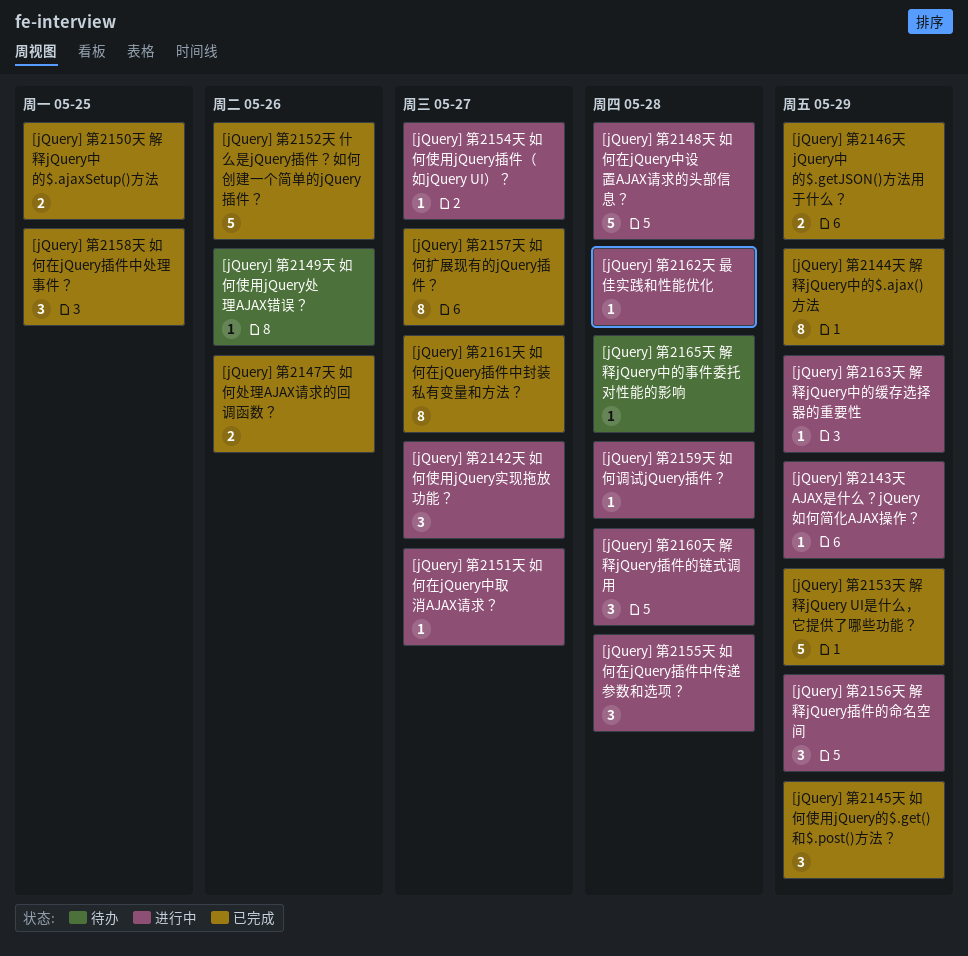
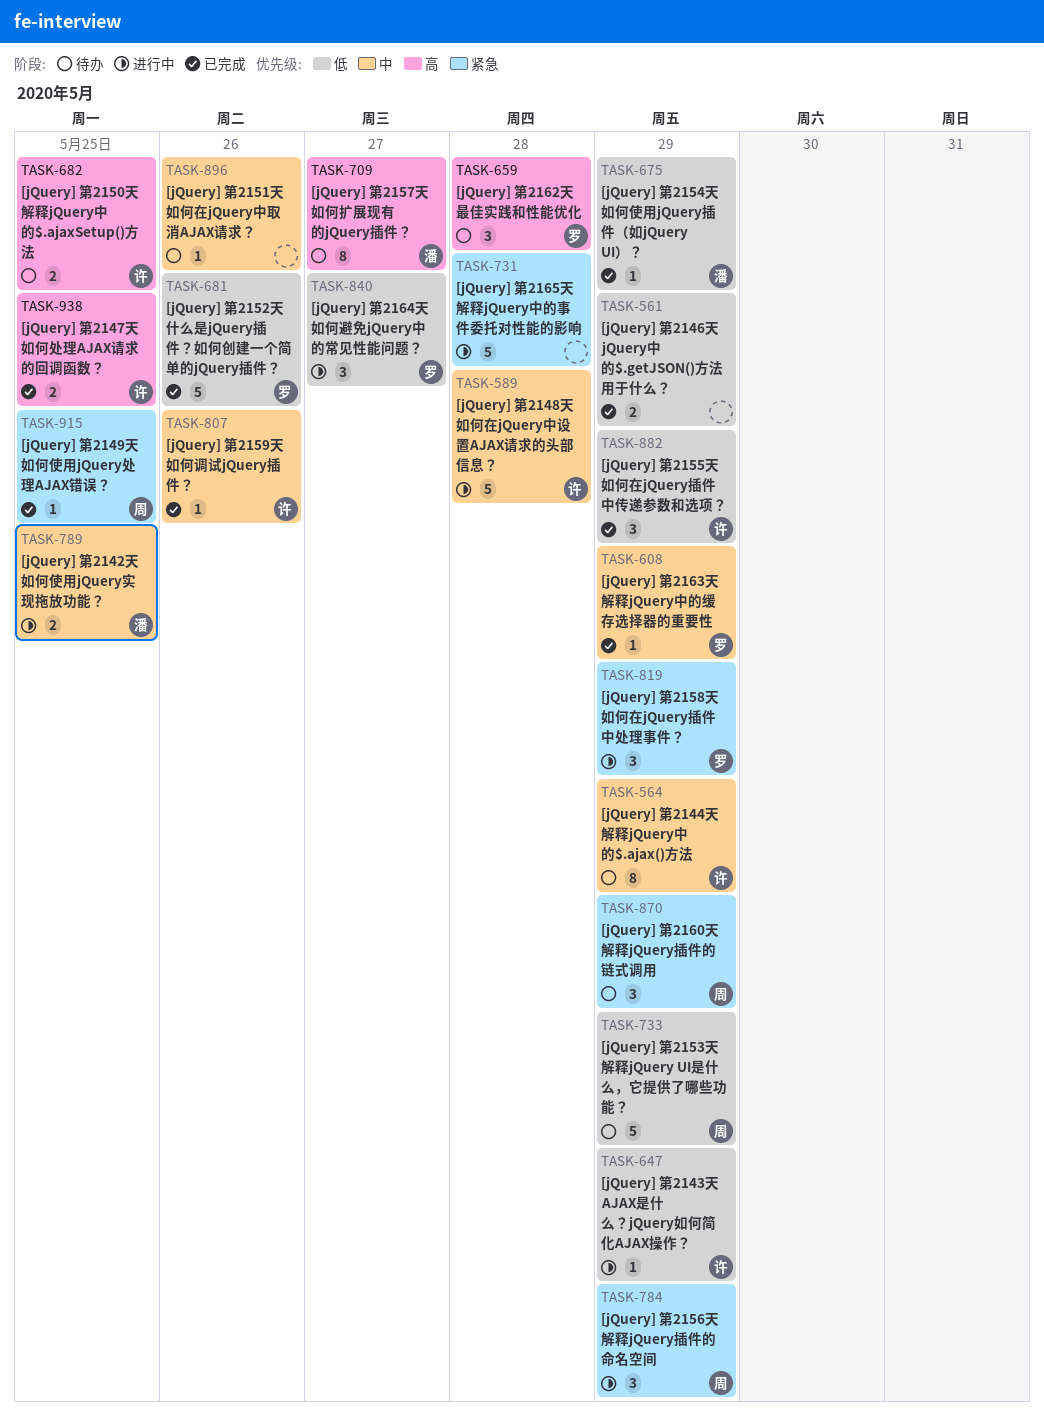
[jQuery] 第2142天 如何使用jQuery实现拖放功能？, estimate: 3 -> 2
[jQuery] 第2142天 如何使用jQuery实现拖放功能？, due: May 27 -> May 25
[jQuery] 第2144天 解释jQuery中的$.ajax()方法, status: 已完成 -> 待办
[jQuery] 第2145天 如何使用jQuery的$.get()和$.post()方法？: present -> none
[jQuery] 第2147天 如何处理AJAX请求的回调函数？, due: May 26 -> May 25
[jQuery] 第2149天 如何使用jQuery处理AJAX错误？, status: 待办 -> 已完成
[jQuery] 第2149天 如何使用jQuery处理AJAX错误？, due: May 26 -> May 25
[jQuery] 第2150天 解释jQuery中的$.ajaxSetup()方法, status: 已完成 -> 待办
[jQuery] 第2151天 如何在jQuery中取消AJAX请求？, status: 进行中 -> 待办
[jQuery] 第2151天 如何在jQuery中取消AJAX请求？, due: May 27 -> May 26
[jQuery] 第2153天 解释jQuery UI是什么，它提供了哪些功能？, status: 已完成 -> 待办
[jQuery] 第2154天 如何使用jQuery插件（如jQuery UI）？, status: 进行中 -> 已完成
[jQuery] 第2154天 如何使用jQuery插件（如jQuery UI）？, due: May 27 -> May 29
[jQuery] 第2155天 如何在jQuery插件中传递参数和选项？, status: 进行中 -> 已完成
[jQuery] 第2155天 如何在jQuery插件中传递参数和选项？, due: May 28 -> May 29
[jQuery] 第2157天 如何扩展现有的jQuery插件？, status: 已完成 -> 待办
[jQuery] 第2158天 如何在jQuery插件中处理事件？, status: 已完成 -> 进行中
[jQuery] 第2158天 如何在jQuery插件中处理事件？, due: May 25 -> May 29
[jQuery] 第2159天 如何调试jQuery插件？, status: 进行中 -> 已完成
[jQuery] 第2159天 如何调试jQuery插件？, due: May 28 -> May 26
[jQuery] 第2160天 解释jQuery插件的链式调用, status: 进行中 -> 待办
[jQuery] 第2160天 解释jQuery插件的链式调用, due: May 28 -> May 29
[jQuery] 第2161天 如何在jQuery插件中封装私有变量和方法？: present -> none
[jQuery] 第2162天 最佳实践和性能优化, status: 进行中 -> 待办
[jQuery] 第2162天 最佳实践和性能优化, estimate: 1 -> 3
[jQuery] 第2163天 解释jQuery中的缓存选择器的重要性, status: 进行中 -> 已完成
[jQuery] 第2164天 如何避免jQuery中的常见性能问题？: none -> present
[jQuery] 第2165天 解释jQuery中的事件委托对性能的影响, status: 待办 -> 进行中
[jQuery] 第2165天 解释jQuery中的事件委托对性能的影响, estimate: 1 -> 5

